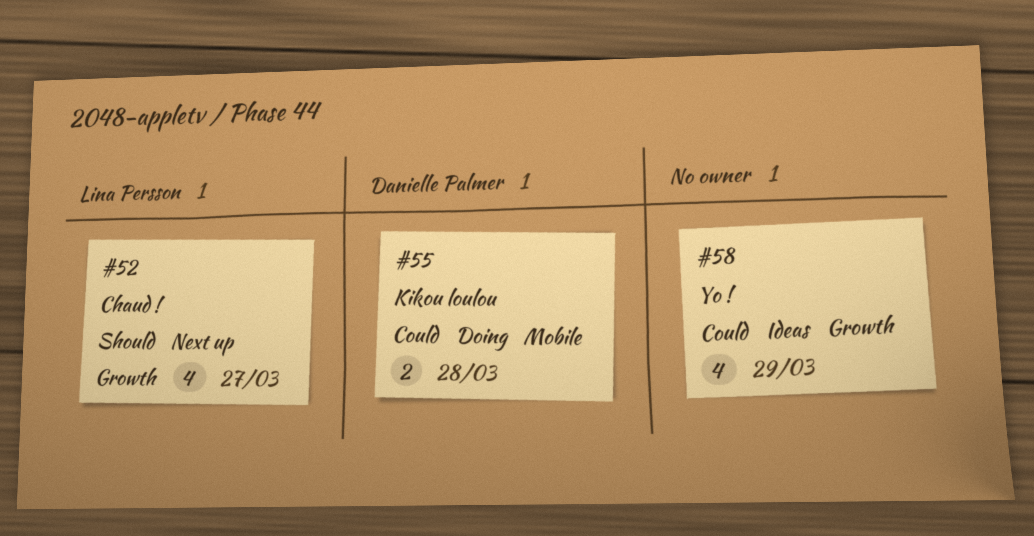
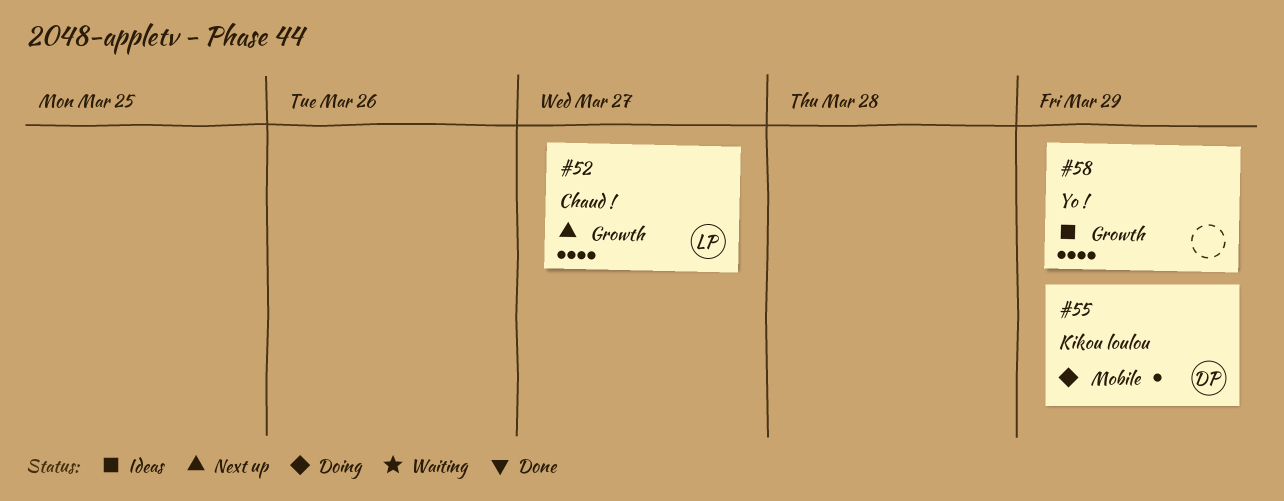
#55, estimate: 2 -> 1
#55, due: Mar 28 -> Mar 29

